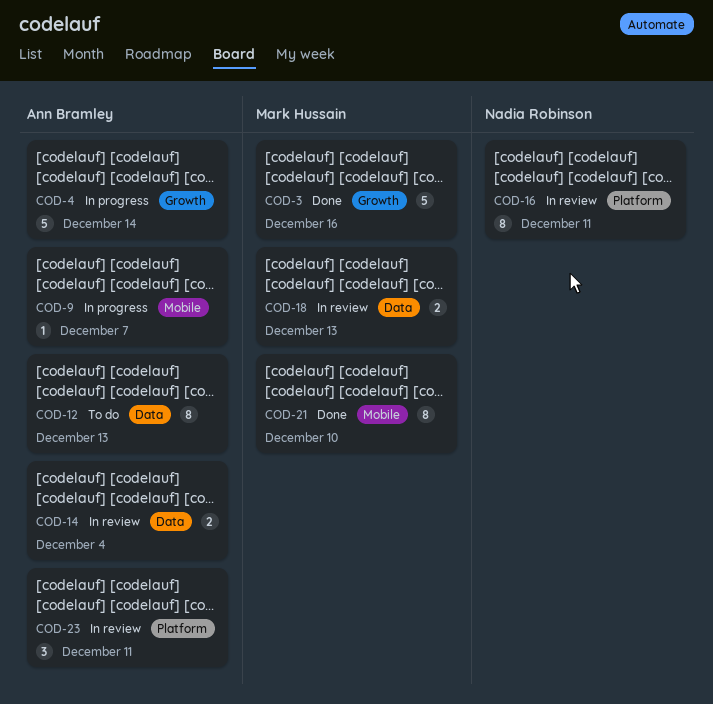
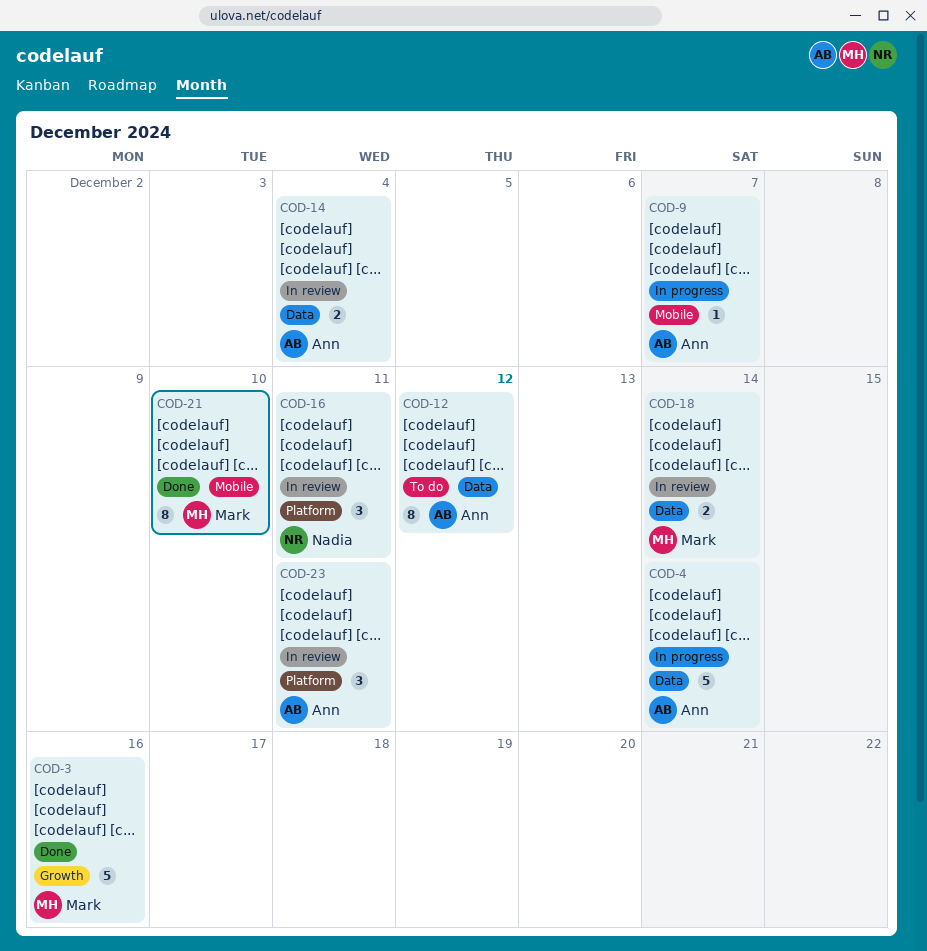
COD-4, label: Growth -> Data
COD-12, due: Dec 13 -> Dec 12
COD-16, estimate: 8 -> 3
COD-18, due: Dec 13 -> Dec 14

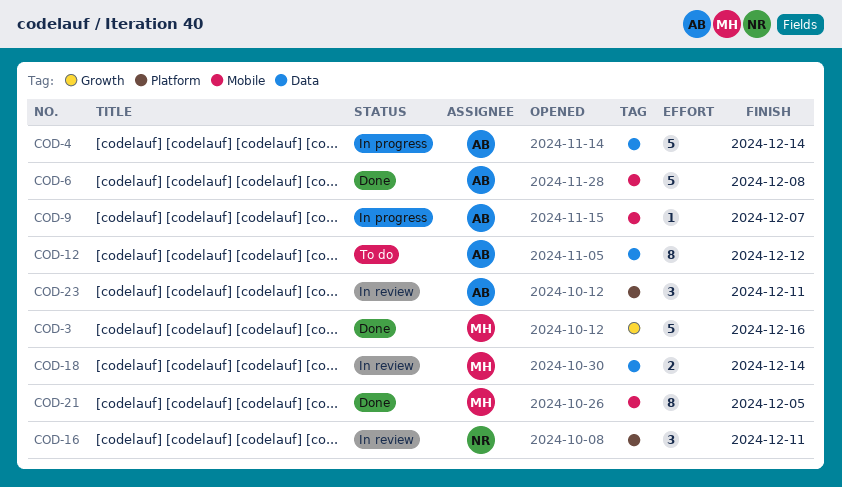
COD-6: none -> present
COD-14: present -> none
COD-21, due: Dec 10 -> Dec 5

